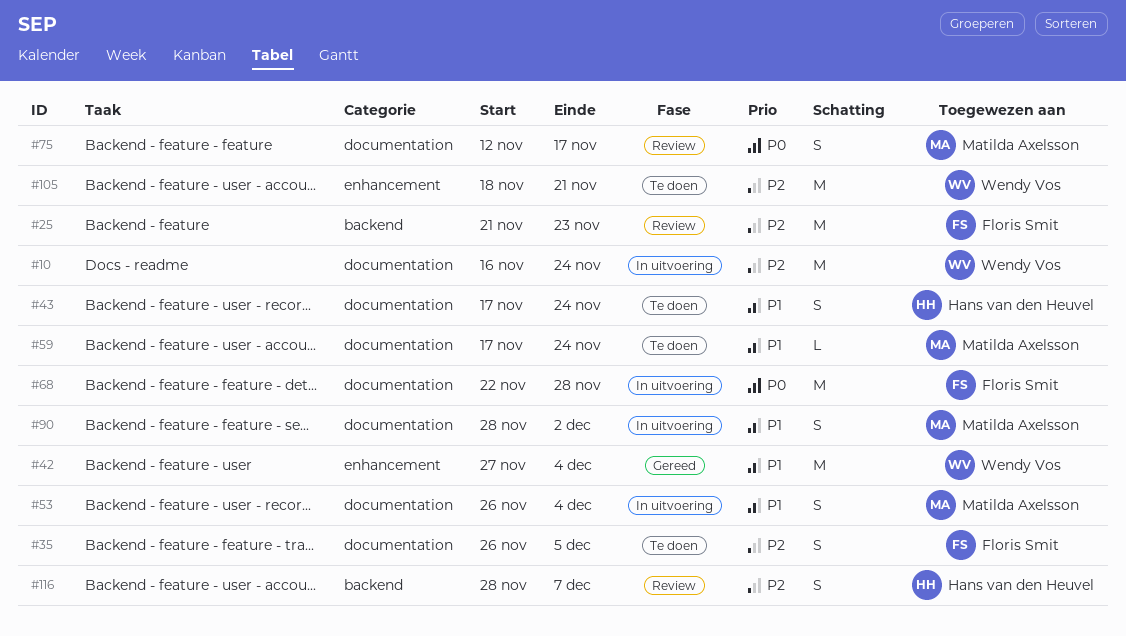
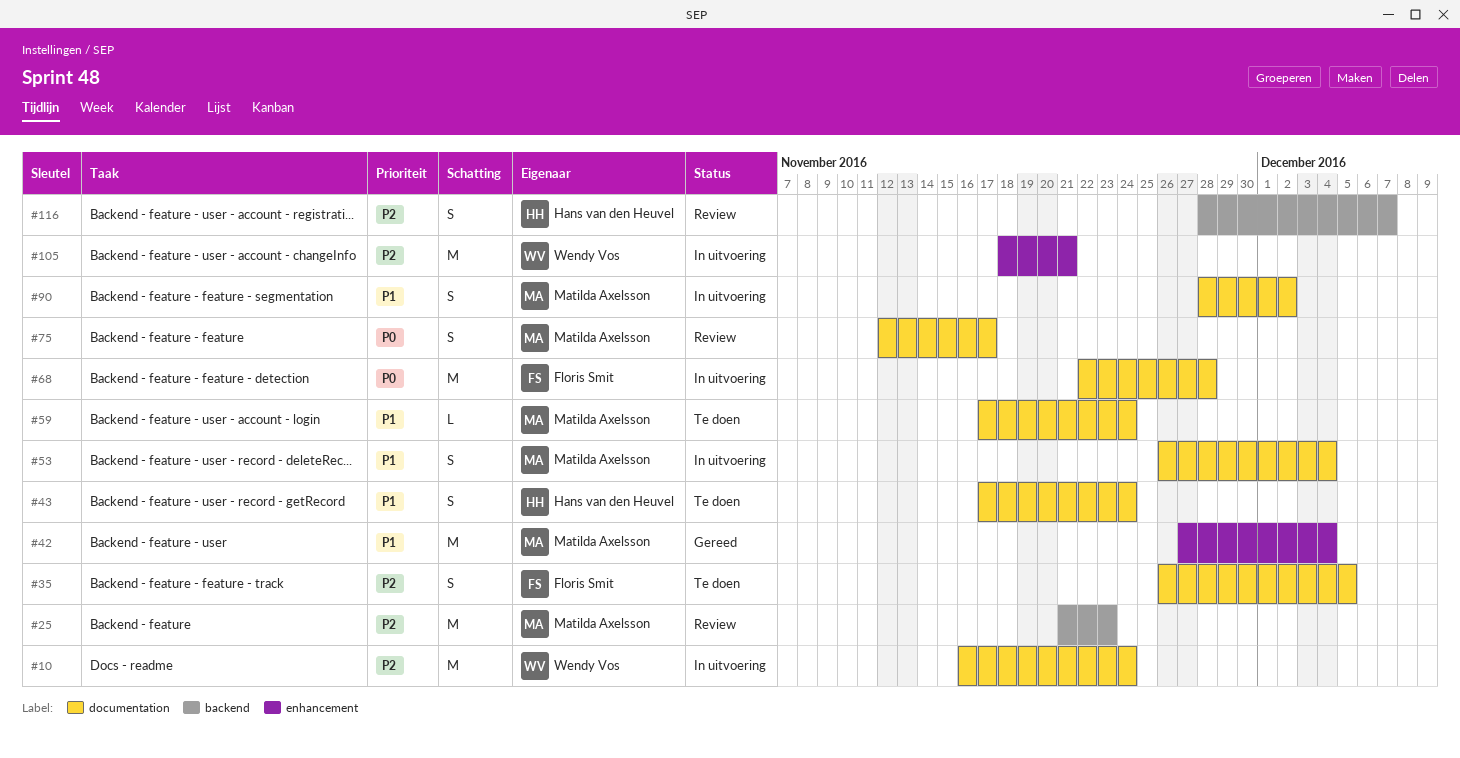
#25, owner: Floris Smit -> Matilda Axelsson
#42, owner: Wendy Vos -> Matilda Axelsson
#105, status: Te doen -> In uitvoering

